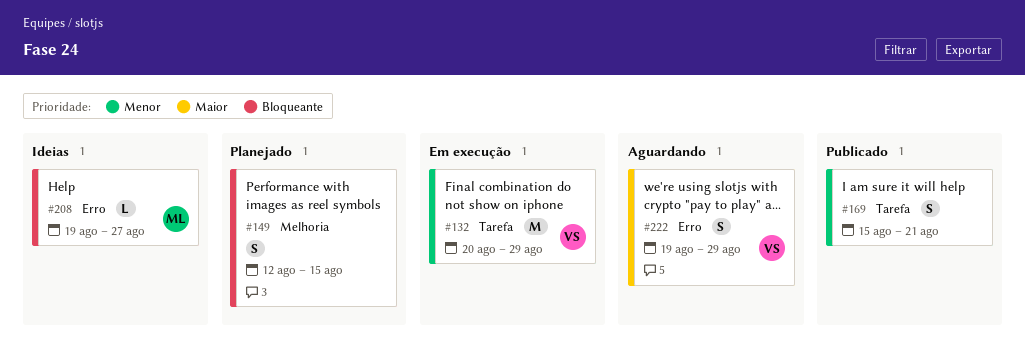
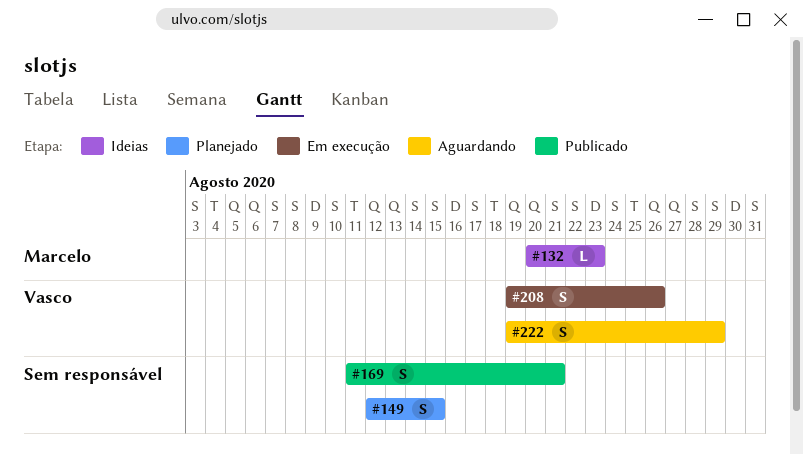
#132, status: Em execução -> Ideias
#132, owner: Vasco -> Marcelo
#132, estimate: M -> L
#132, due: Aug 29 -> Aug 23
#169, start: Aug 15 -> Aug 11
#208, status: Ideias -> Em execução
#208, owner: Marcelo -> Vasco
#208, estimate: L -> S
#208, due: Aug 27 -> Aug 26

